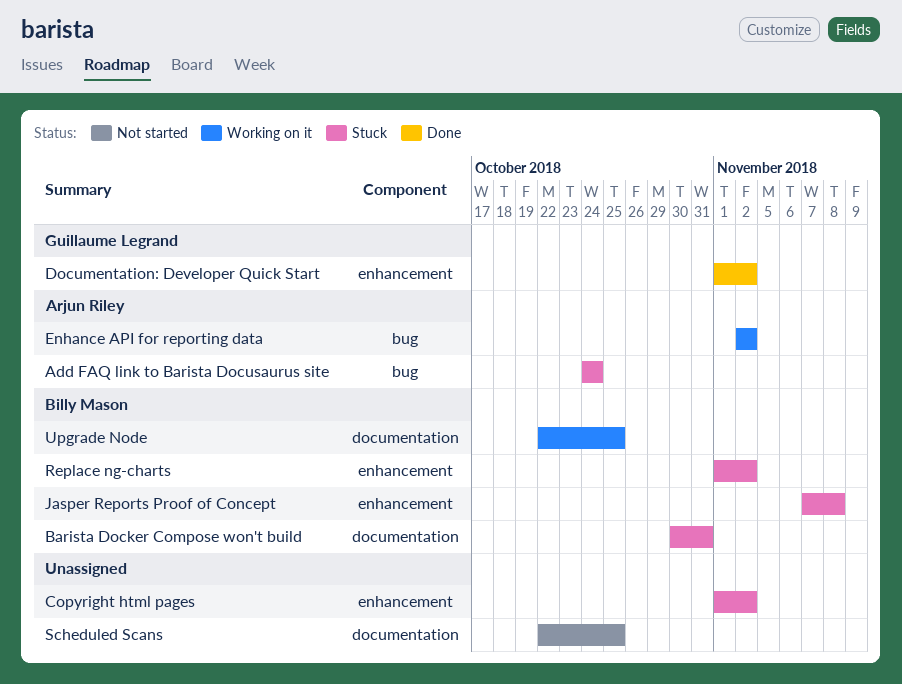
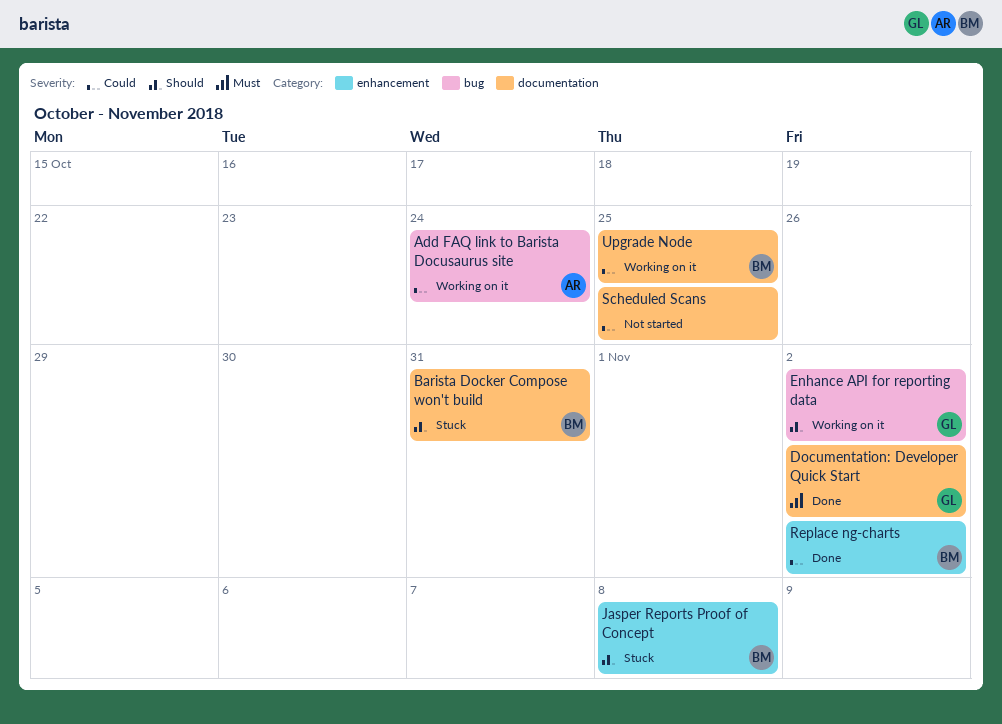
Add FAQ link to Barista Docusaurus site, status: Stuck -> Working on it
Copyright html pages: present -> none
Documentation: Developer Quick Start, label: enhancement -> documentation
Enhance API for reporting data, owner: Arjun Riley -> Guillaume Legrand
Replace ng-charts, status: Stuck -> Done

